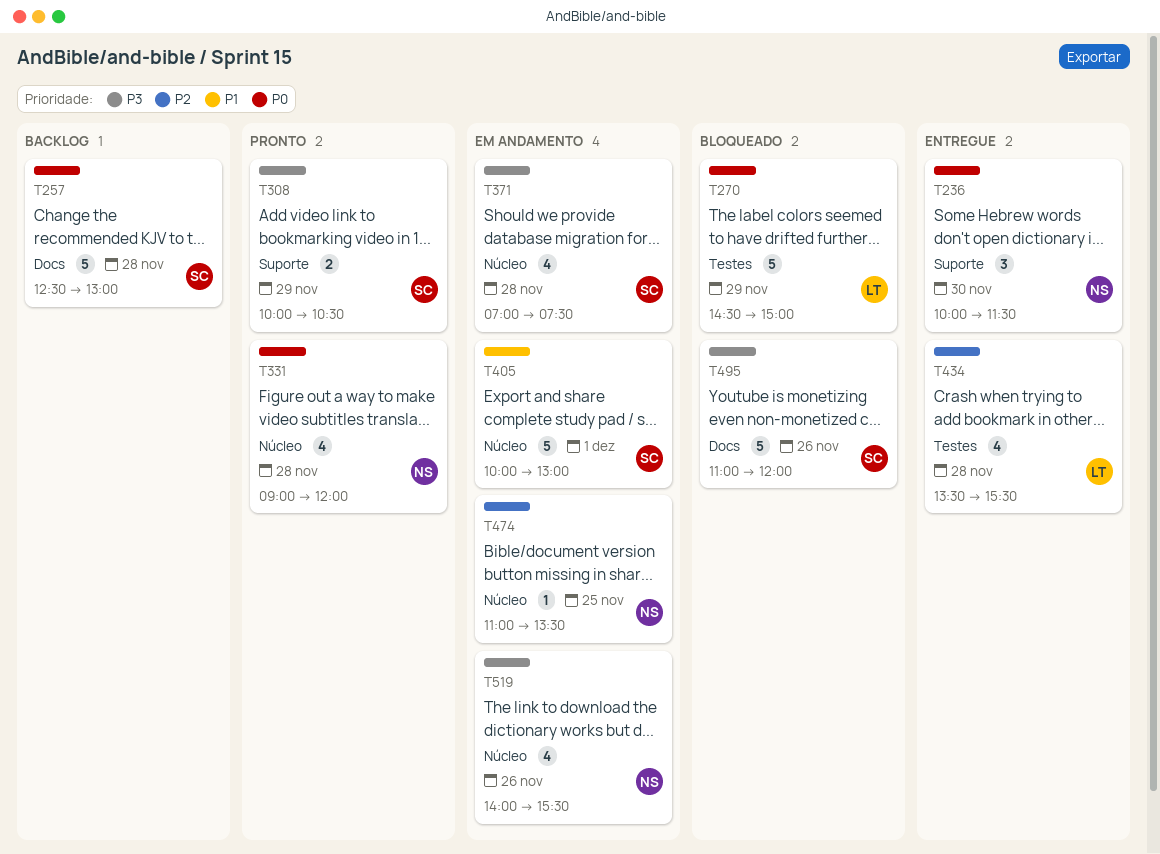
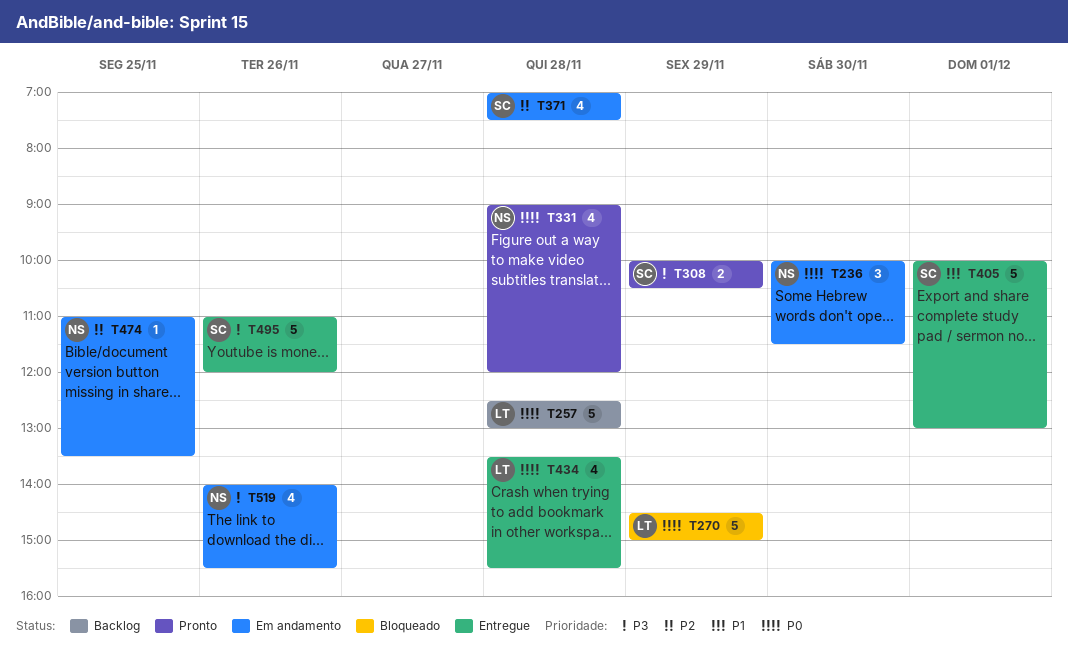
T236, status: Entregue -> Em andamento
T257, owner: SC -> LT
T371, priority: P3 -> P2
T405, status: Em andamento -> Entregue
T434, priority: P2 -> P0
T495, status: Bloqueado -> Entregue

